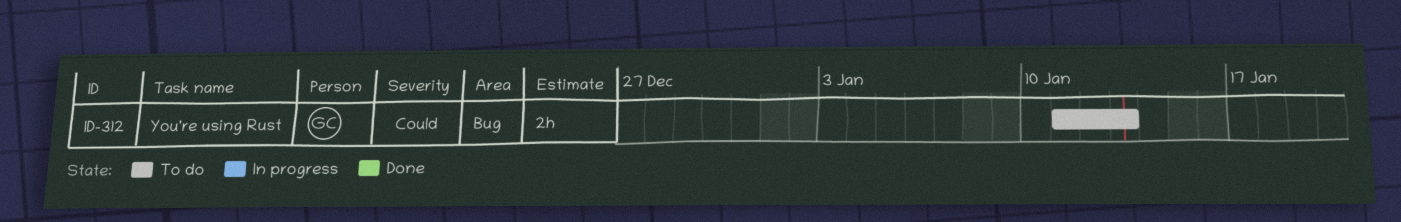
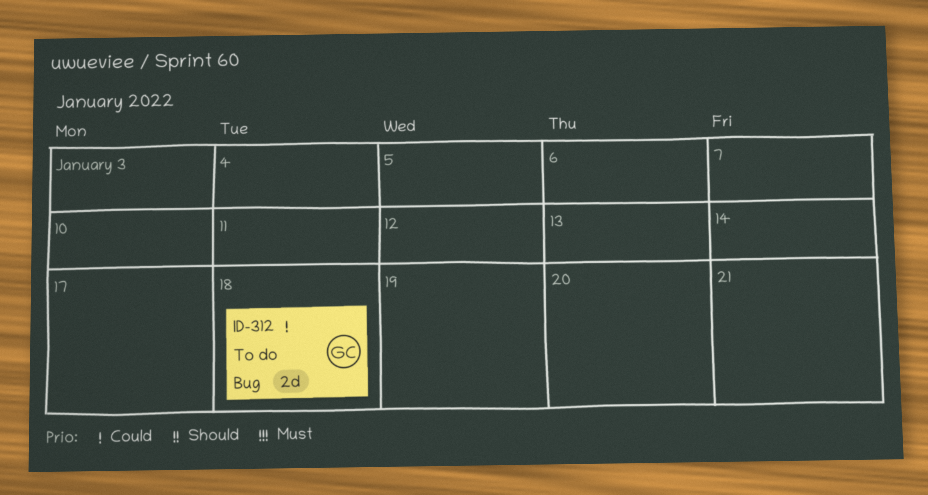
ID-312, estimate: 2h -> 2d
ID-312, due: Jan 13 -> Jan 18

